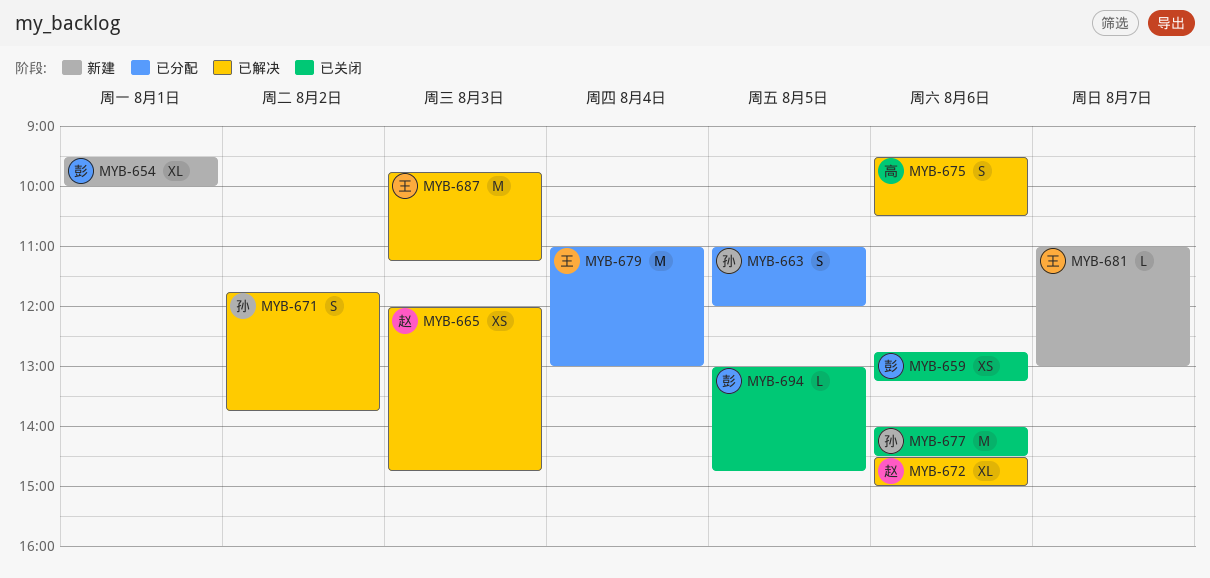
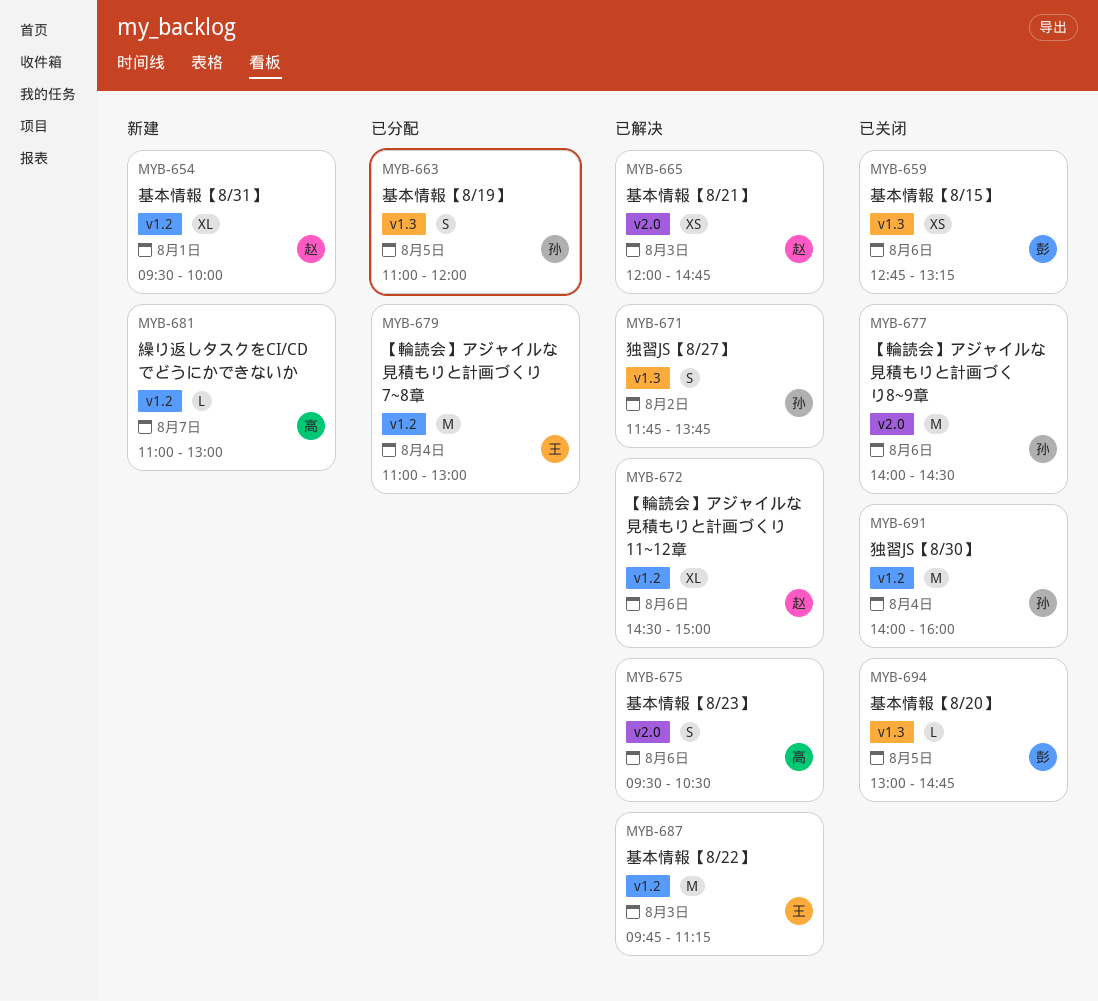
MYB-654, owner: 彭 -> 赵
MYB-681, owner: 王 -> 高
MYB-691: none -> present

